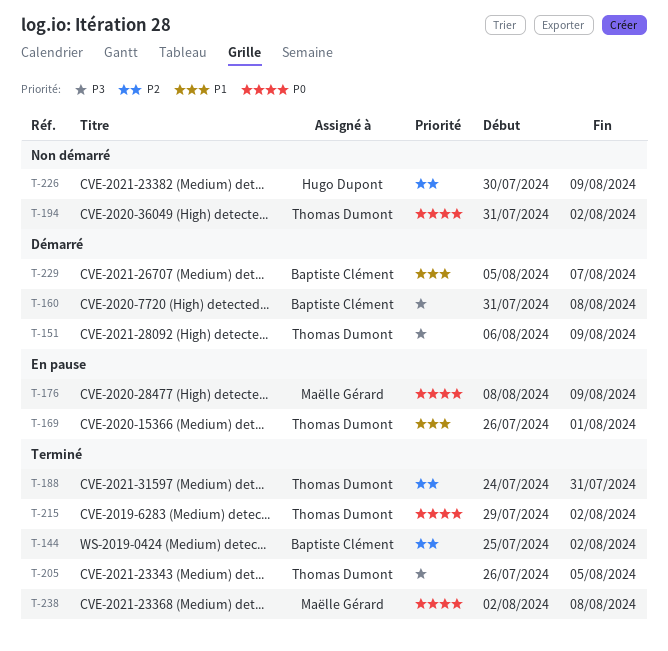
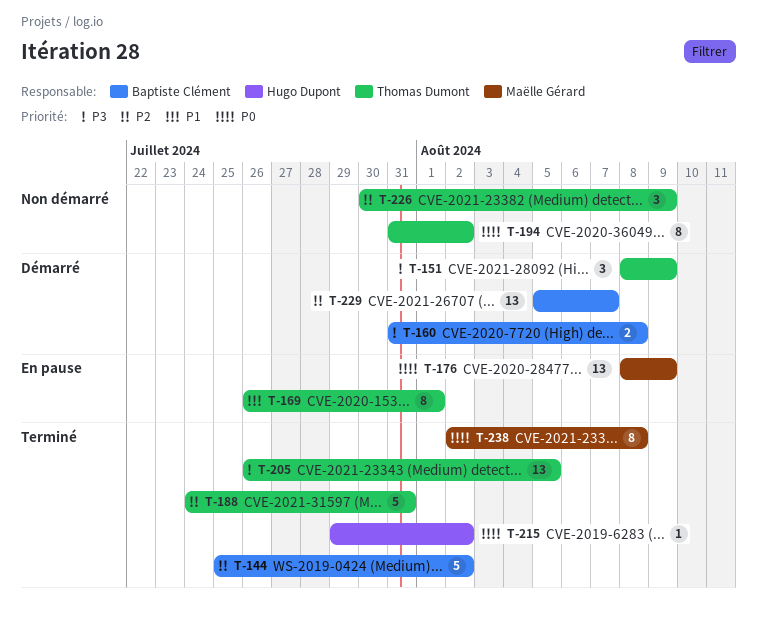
T-151, start: Aug 6 -> Aug 8
T-215, owner: Thomas Dumont -> Hugo Dupont
T-226, owner: Hugo Dupont -> Thomas Dumont
T-229, priority: P1 -> P2

